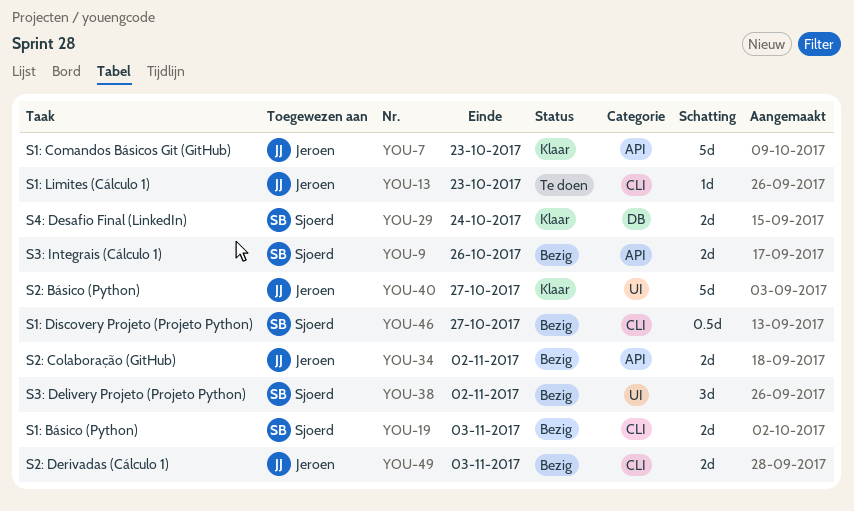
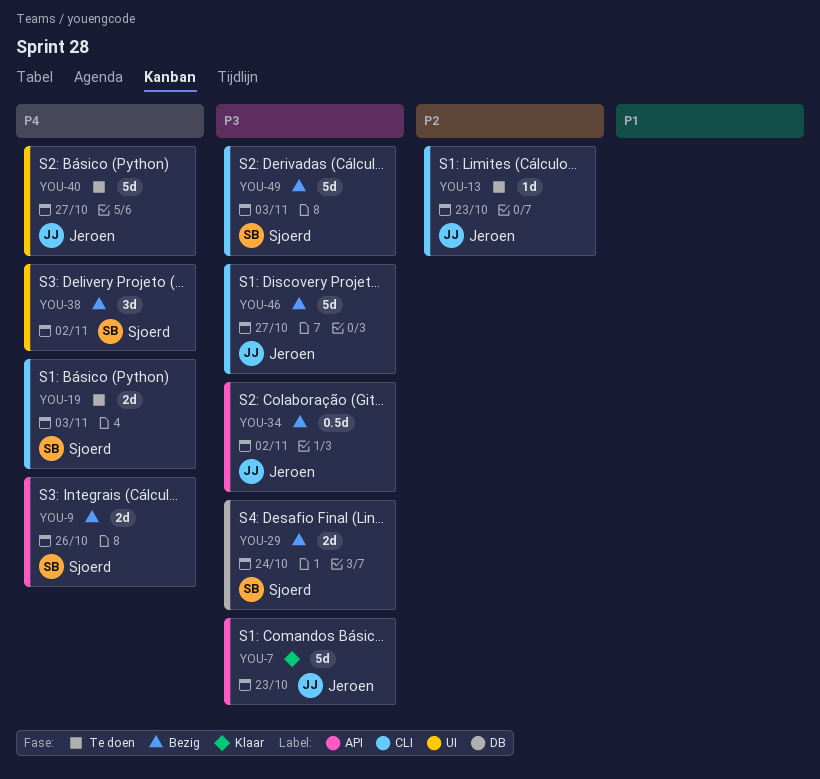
YOU-19, status: Bezig -> Te doen
YOU-29, status: Klaar -> Bezig
YOU-34, estimate: 2d -> 0.5d
YOU-40, status: Klaar -> Te doen
YOU-46, owner: Sjoerd -> Jeroen
YOU-46, estimate: 0.5d -> 5d
YOU-49, owner: Jeroen -> Sjoerd
YOU-49, estimate: 2d -> 5d

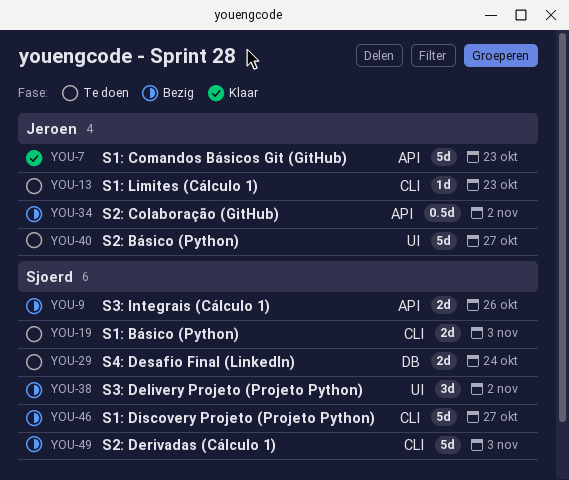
YOU-29, status: Bezig -> Te doen
YOU-46, owner: Jeroen -> Sjoerd

